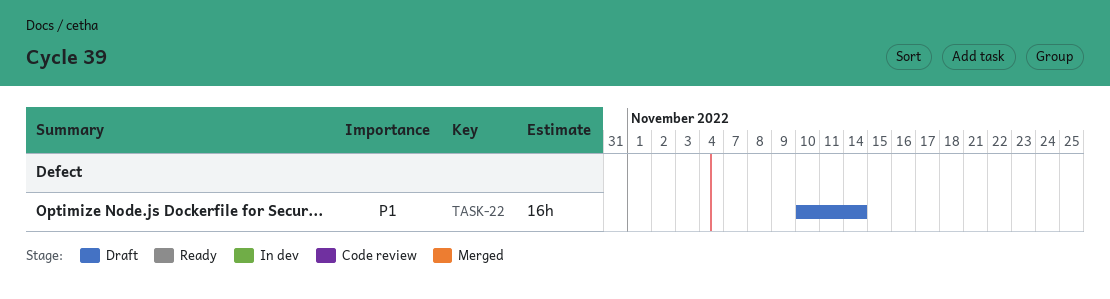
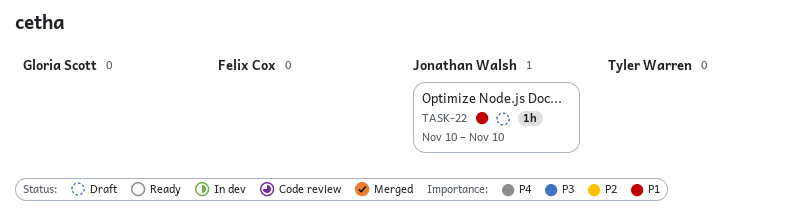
TASK-22, estimate: 16h -> 1h
TASK-22, due: Nov 14 -> Nov 10

